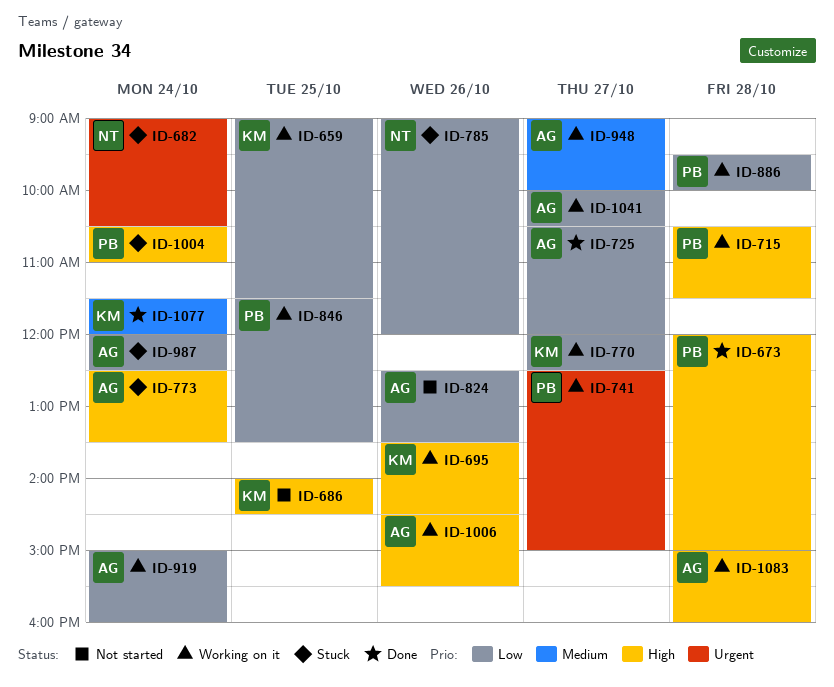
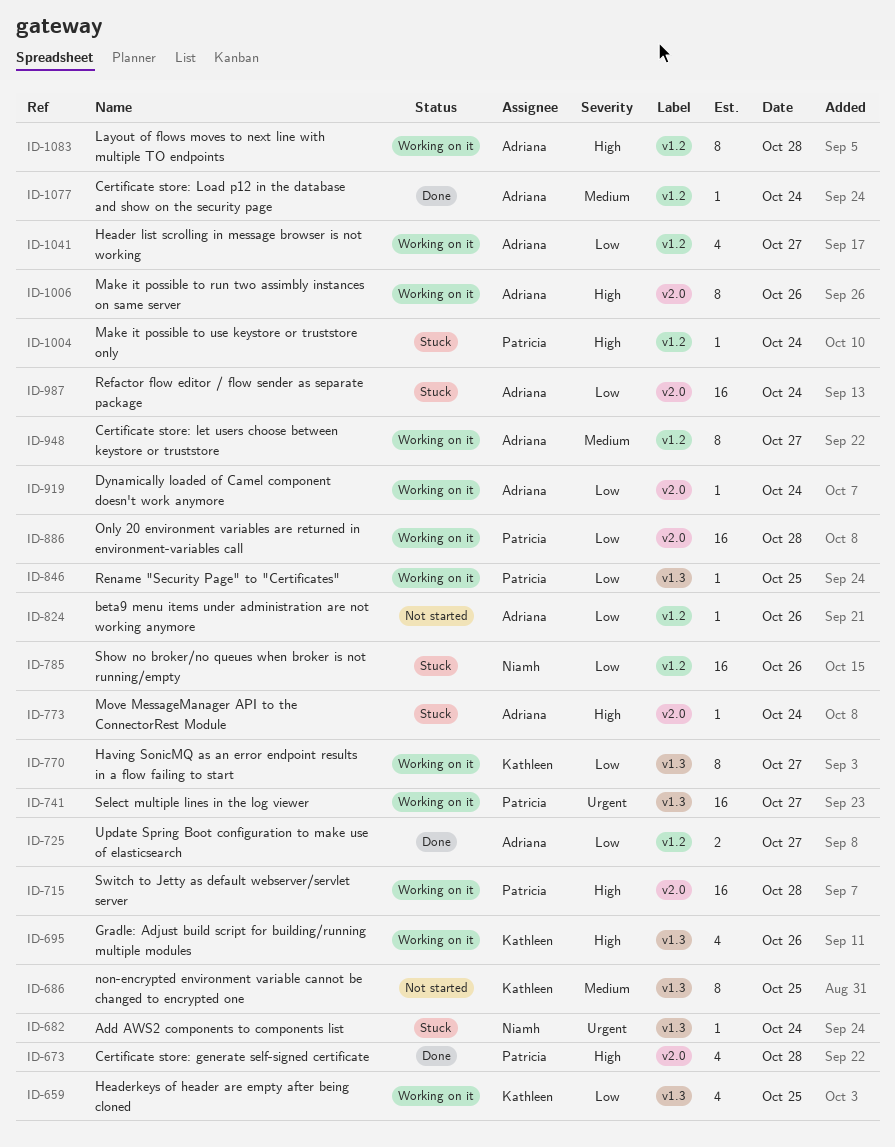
ID-686, priority: High -> Medium
ID-1077, owner: Kathleen -> Adriana

